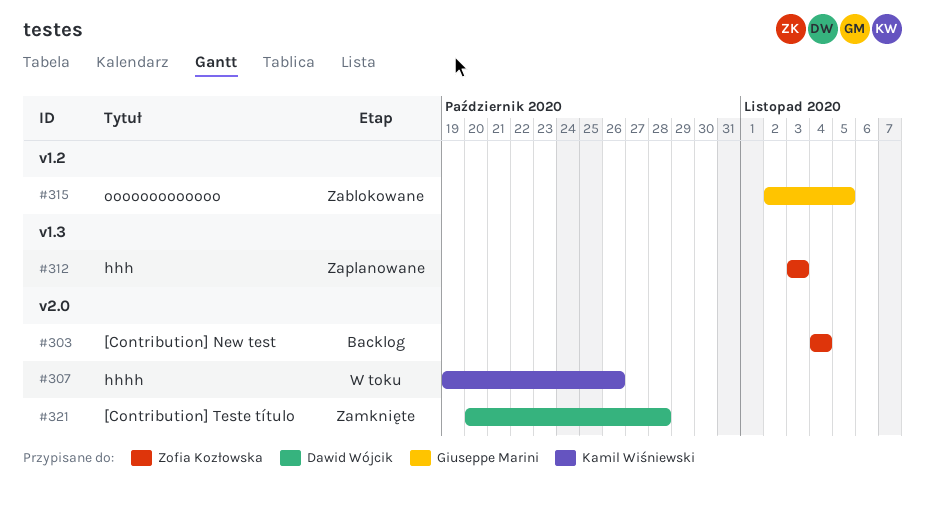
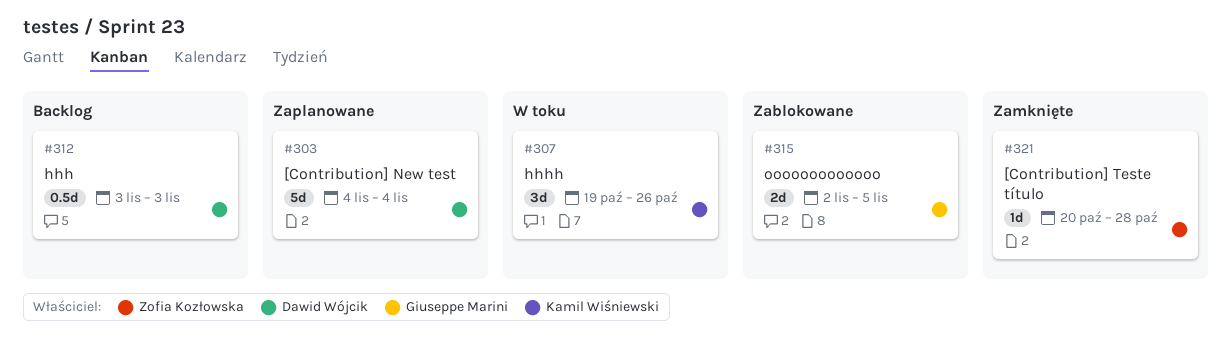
#303, status: Backlog -> Zaplanowane
#303, owner: Zofia Kozłowska -> Dawid Wójcik
#312, status: Zaplanowane -> Backlog
#312, owner: Zofia Kozłowska -> Dawid Wójcik
#321, owner: Dawid Wójcik -> Zofia Kozłowska

